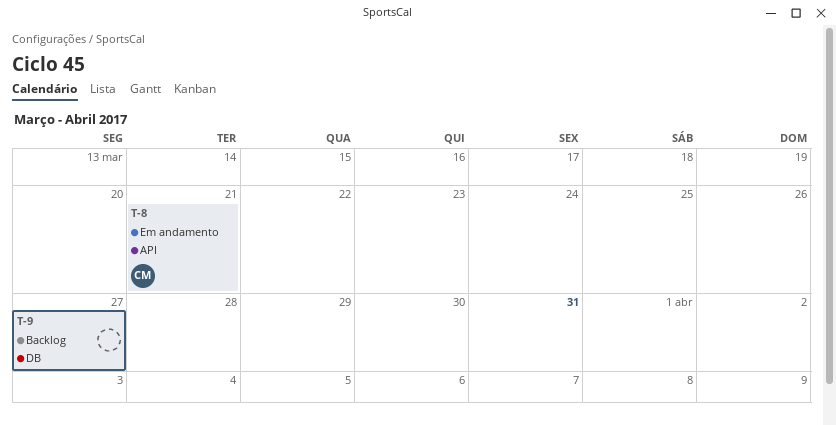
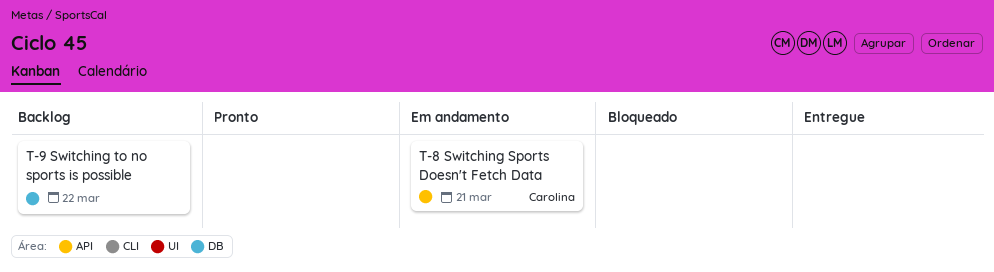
T-9, due: Mar 27 -> Mar 22

